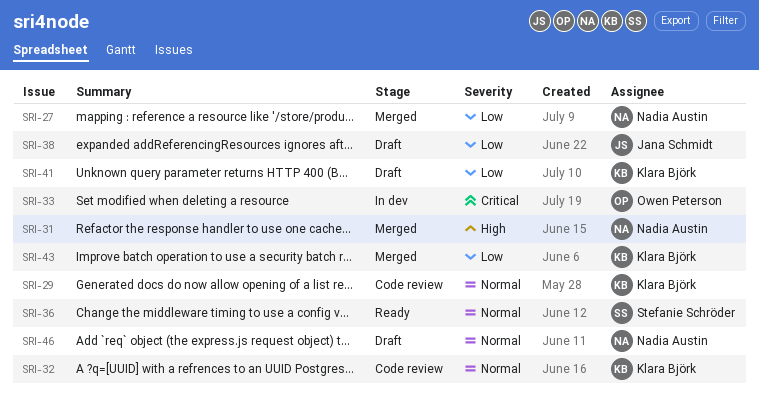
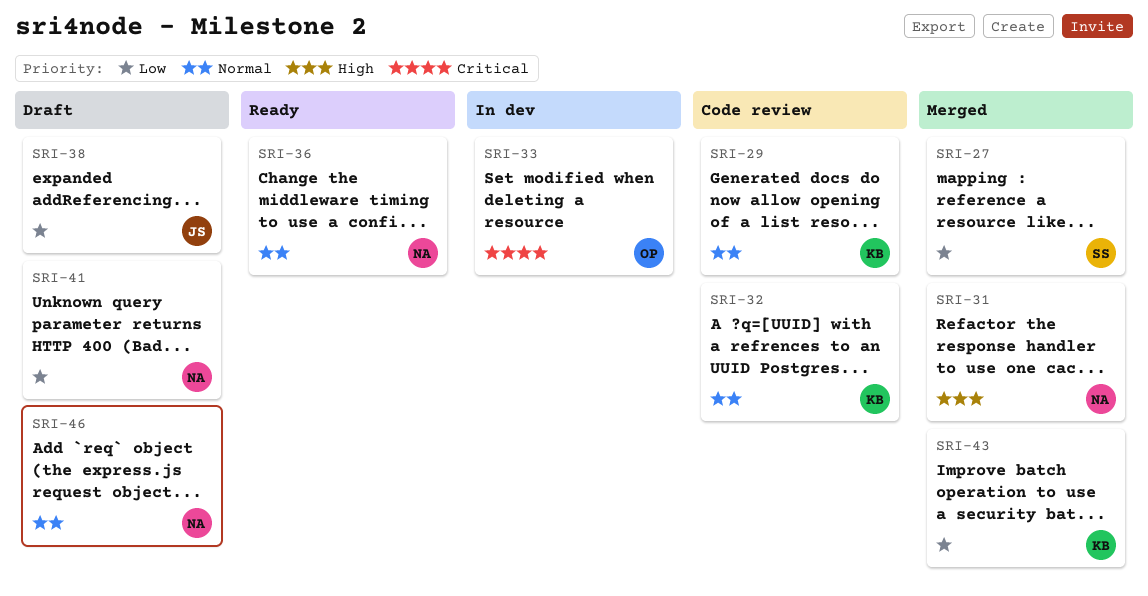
SRI-27, owner: Nadia Austin -> Stefanie Schröder
SRI-36, owner: Stefanie Schröder -> Nadia Austin
SRI-41, owner: Klara Björk -> Nadia Austin

